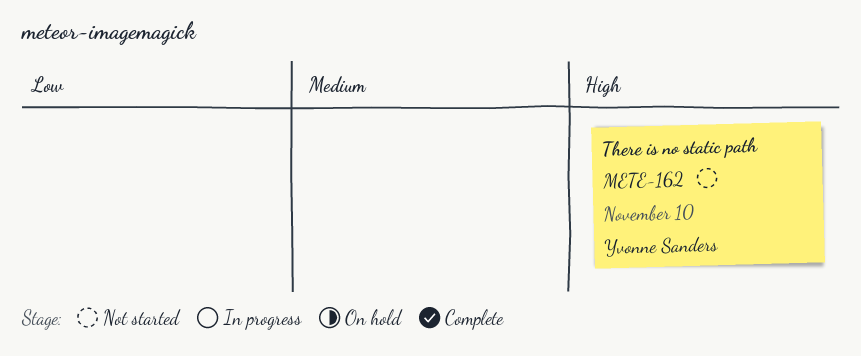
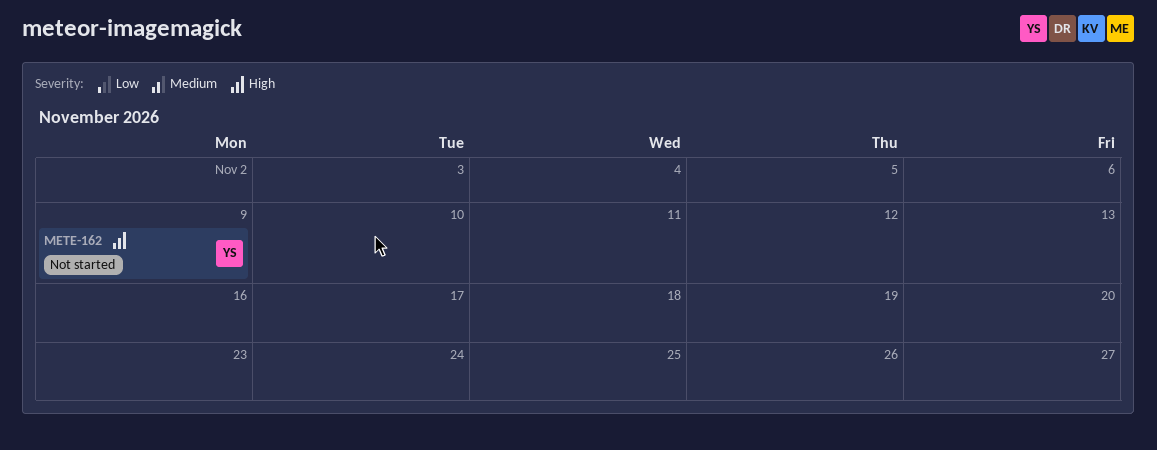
METE-162, due: Nov 10 -> Nov 9

